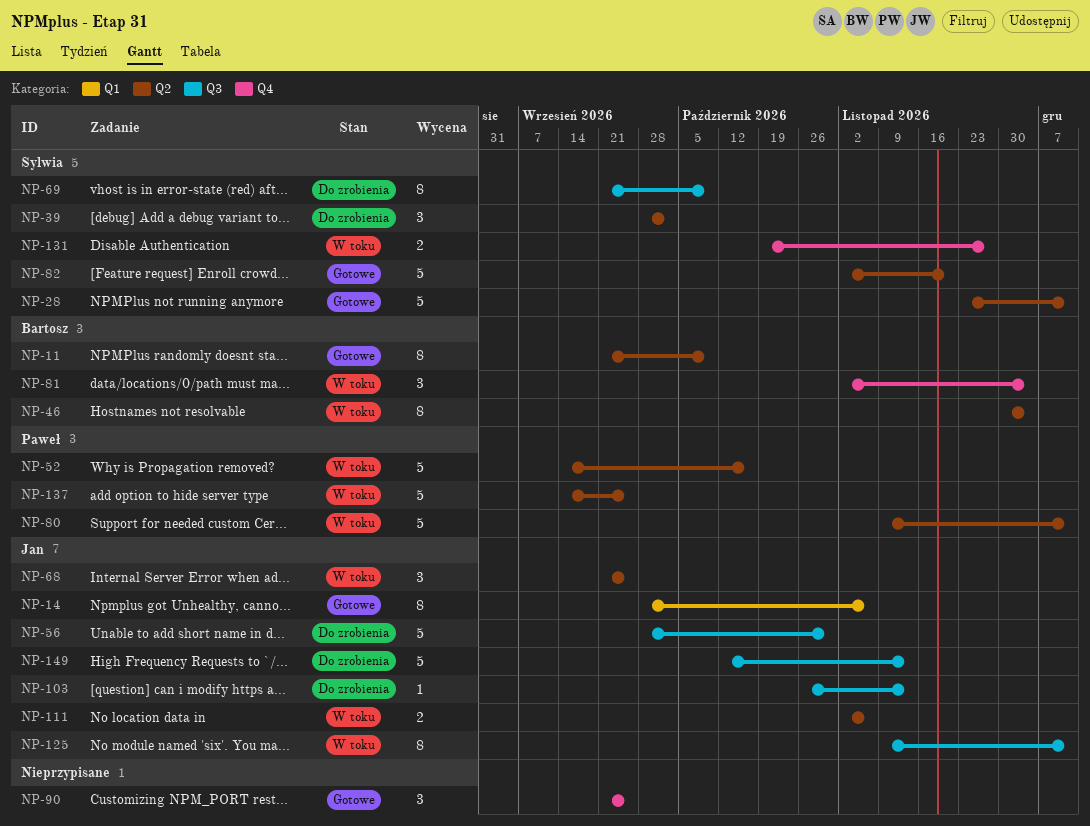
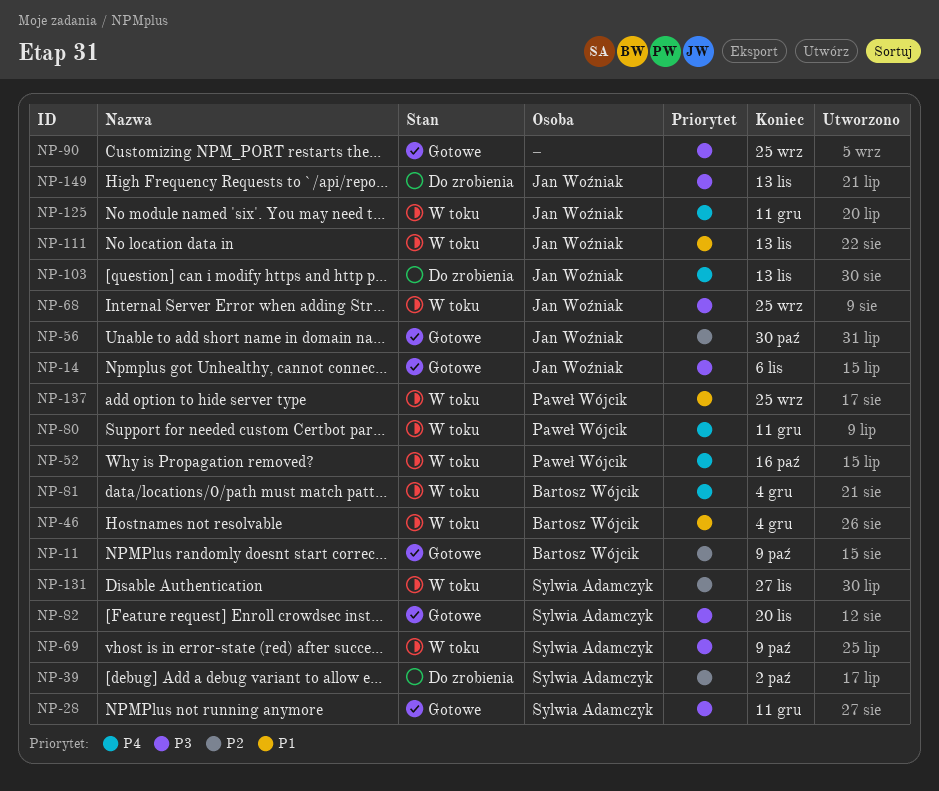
NP-56, status: Do zrobienia -> Gotowe
NP-69, status: Do zrobienia -> W toku
NP-111, due: Nov 6 -> Nov 13

